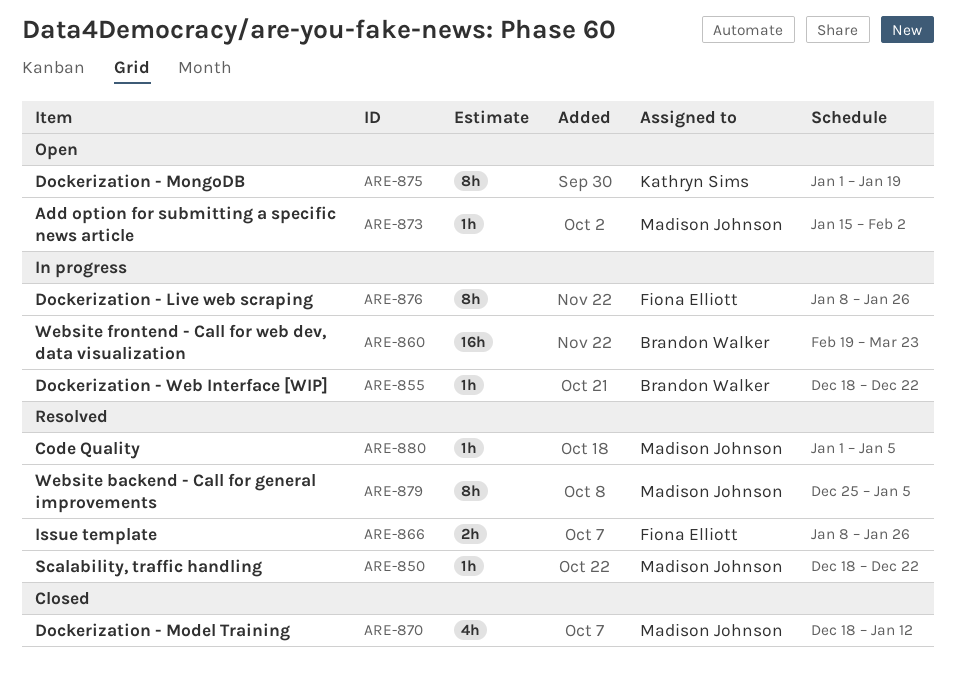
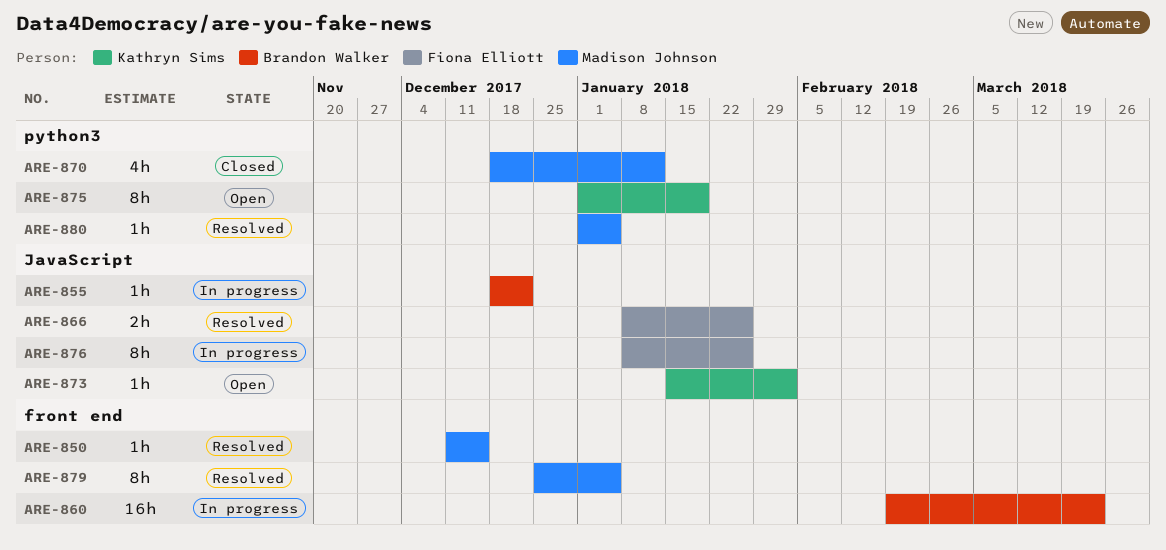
ARE-850, start: Dec 18 -> Dec 11
ARE-850, due: Dec 22 -> Dec 15
ARE-873, owner: Madison Johnson -> Kathryn Sims

